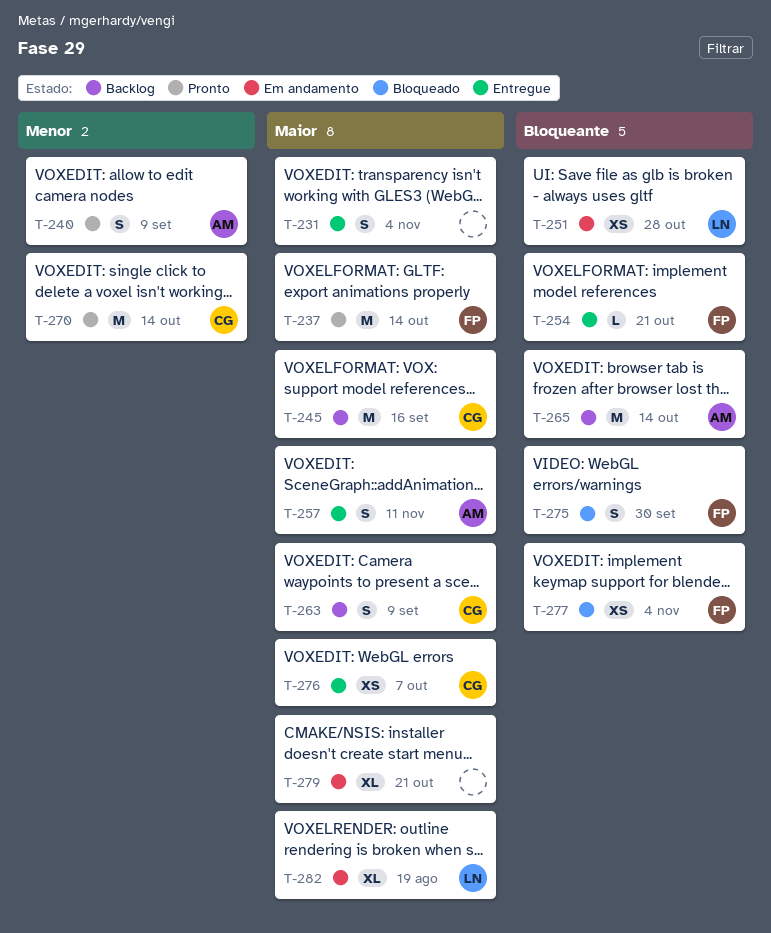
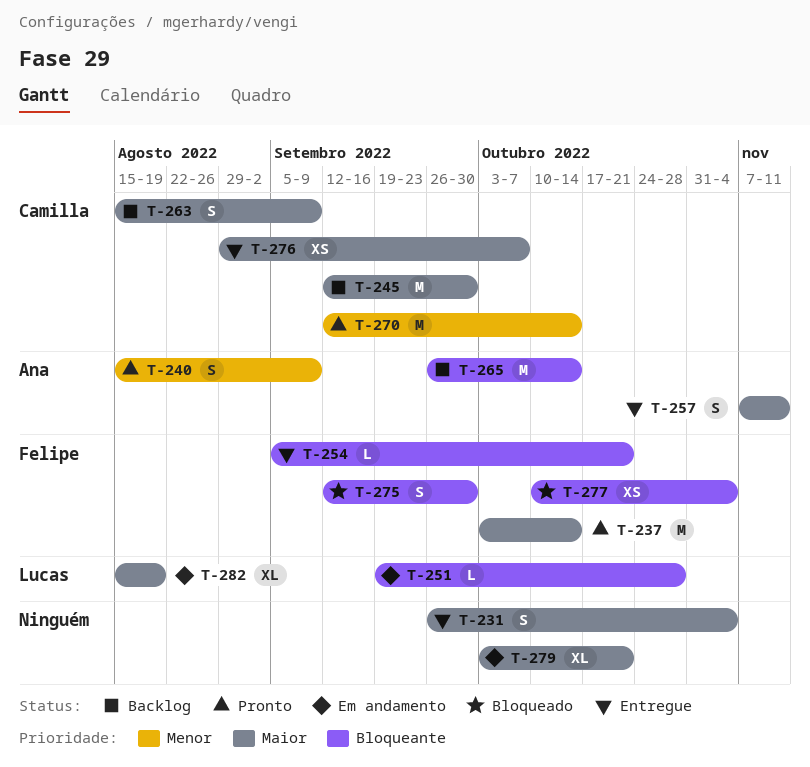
T-245, due: Sep 16 -> Sep 30
T-251, estimate: XS -> L

